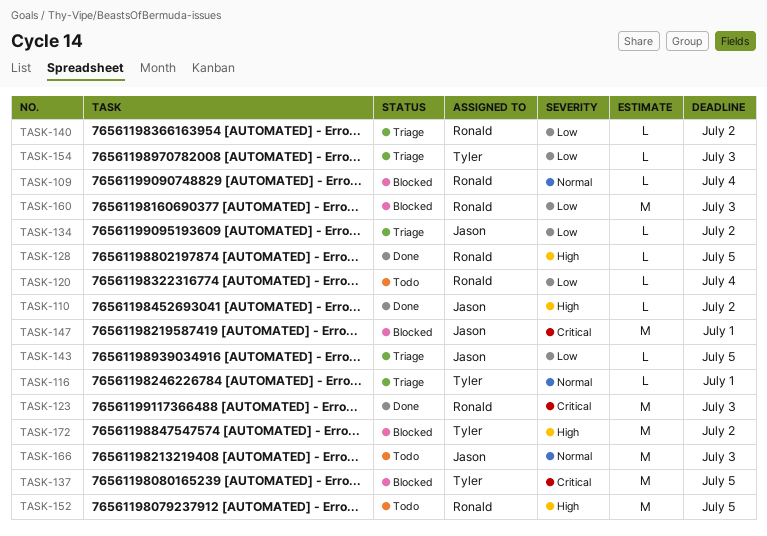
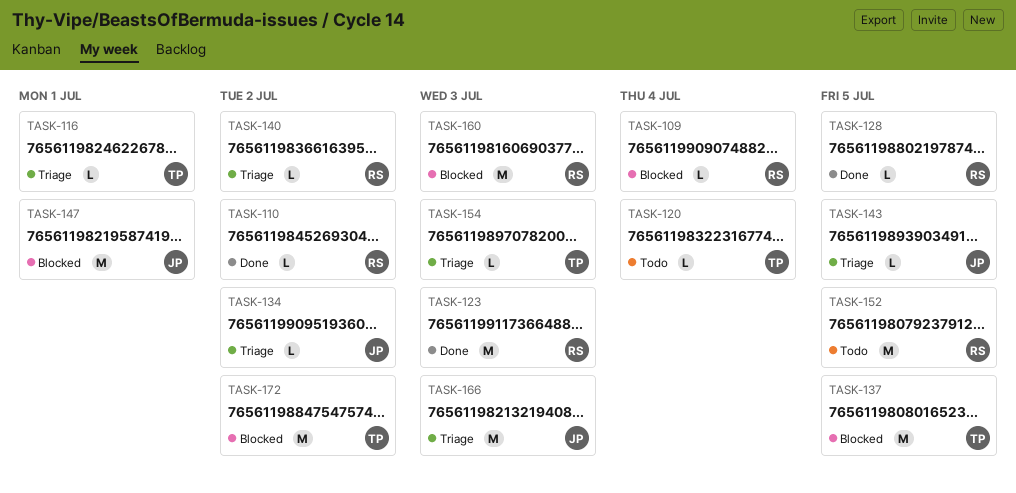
TASK-110, owner: Jason -> Ronald
TASK-120, owner: Ronald -> Tyler
TASK-166, status: Todo -> Triage

